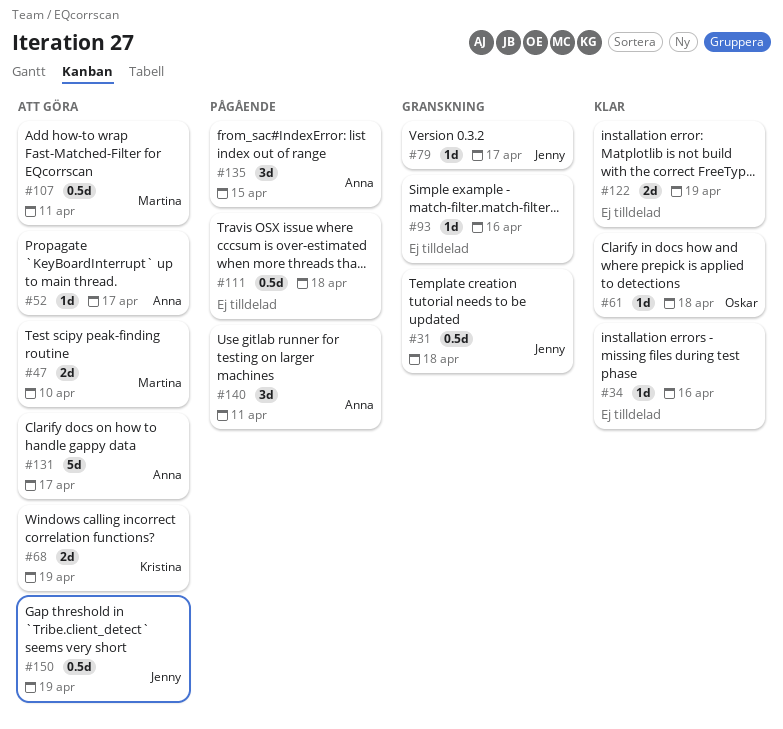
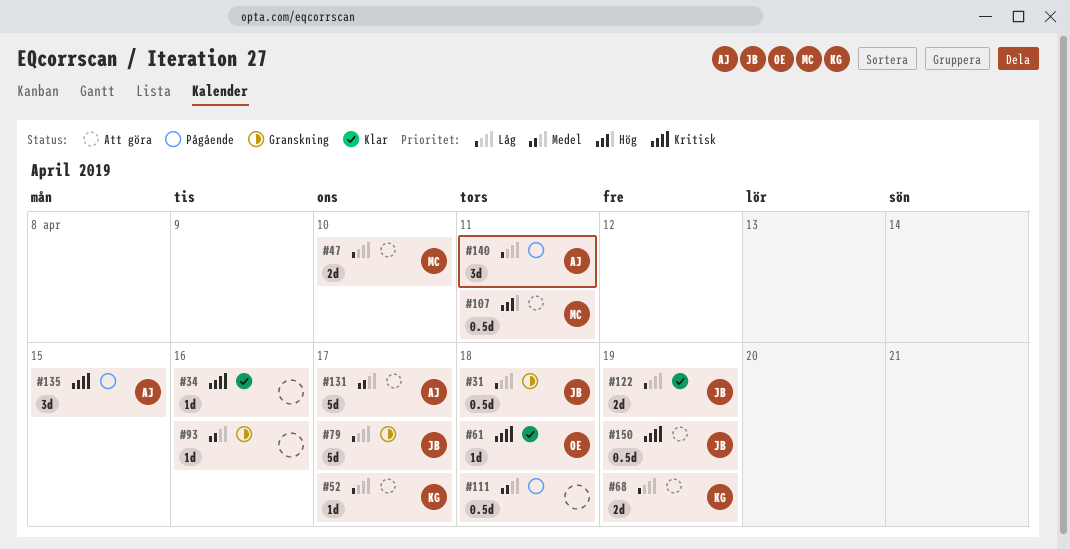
#52, owner: Anna -> Kristina
#79, estimate: 1d -> 5d
#122, owner: none -> Jenny

